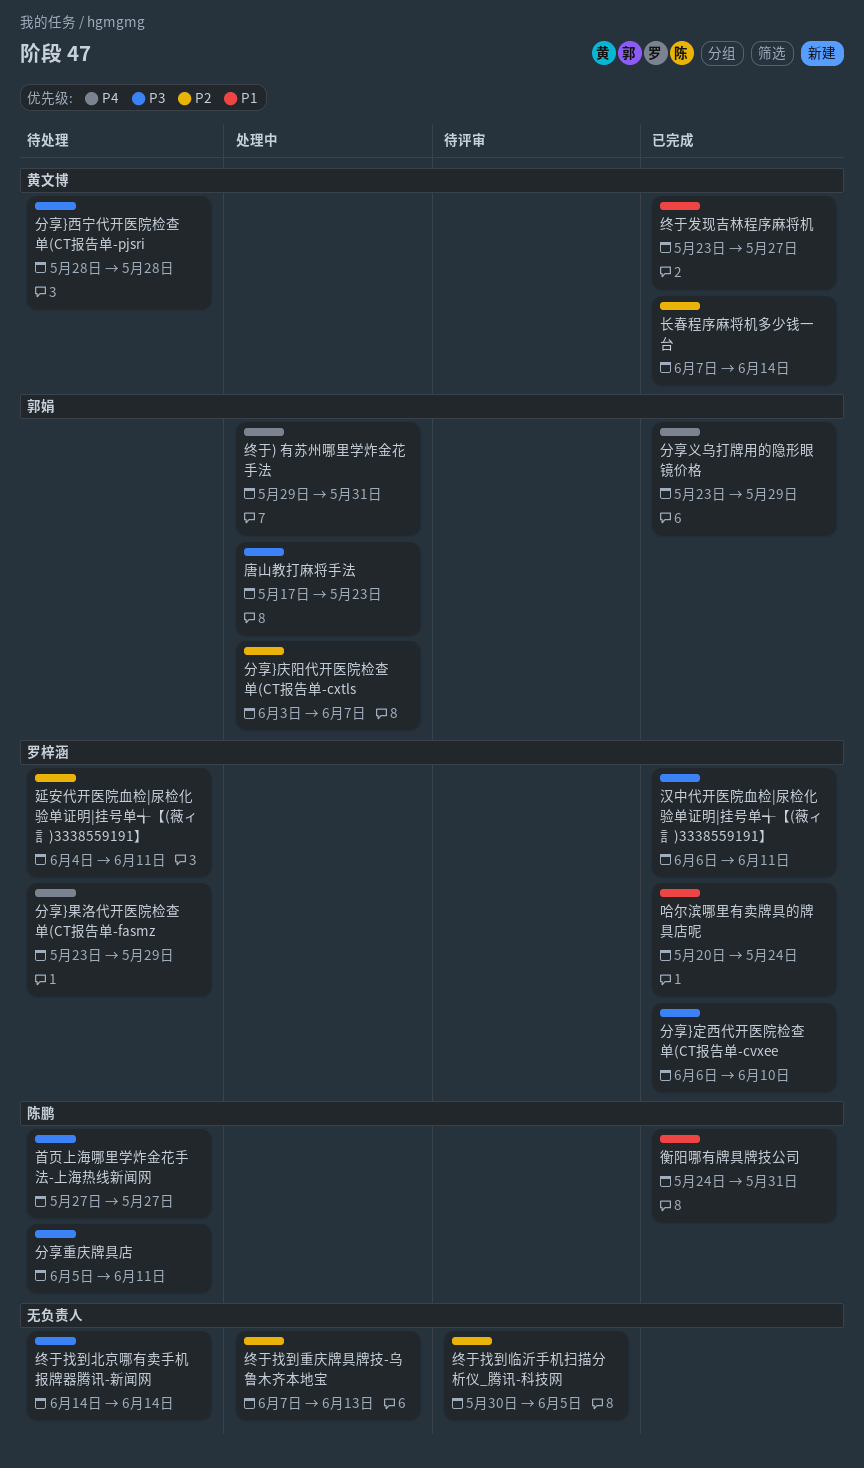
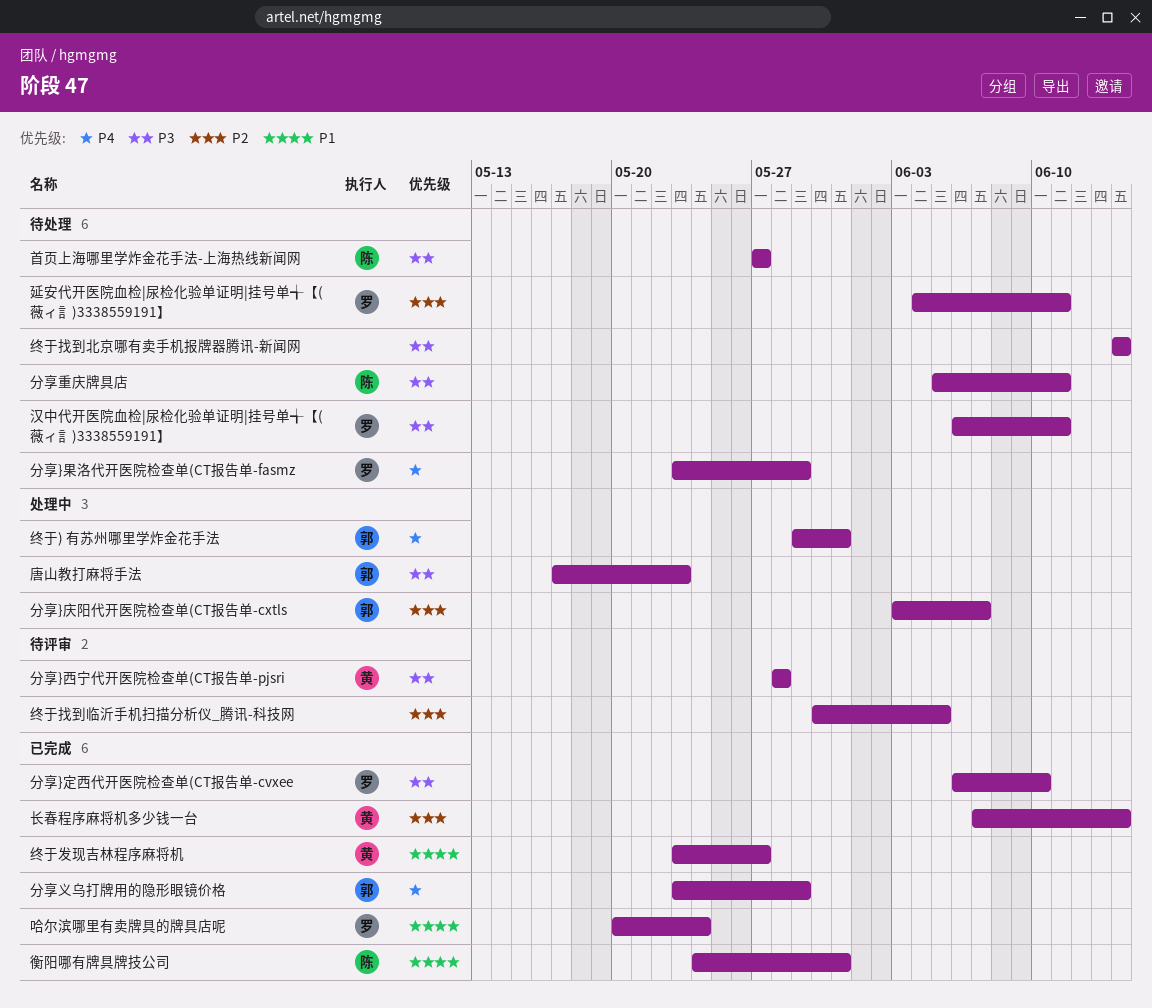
分享}西宁代开医院检查单(CT报告单-pjsri, status: 待处理 -> 待评审
汉中代开医院血检|尿检化验单证明|挂号单╅【(薇ィ訁)3338559191】, status: 已完成 -> 待处理
终于找到重庆牌具牌技-乌鲁木齐本地宝: present -> none

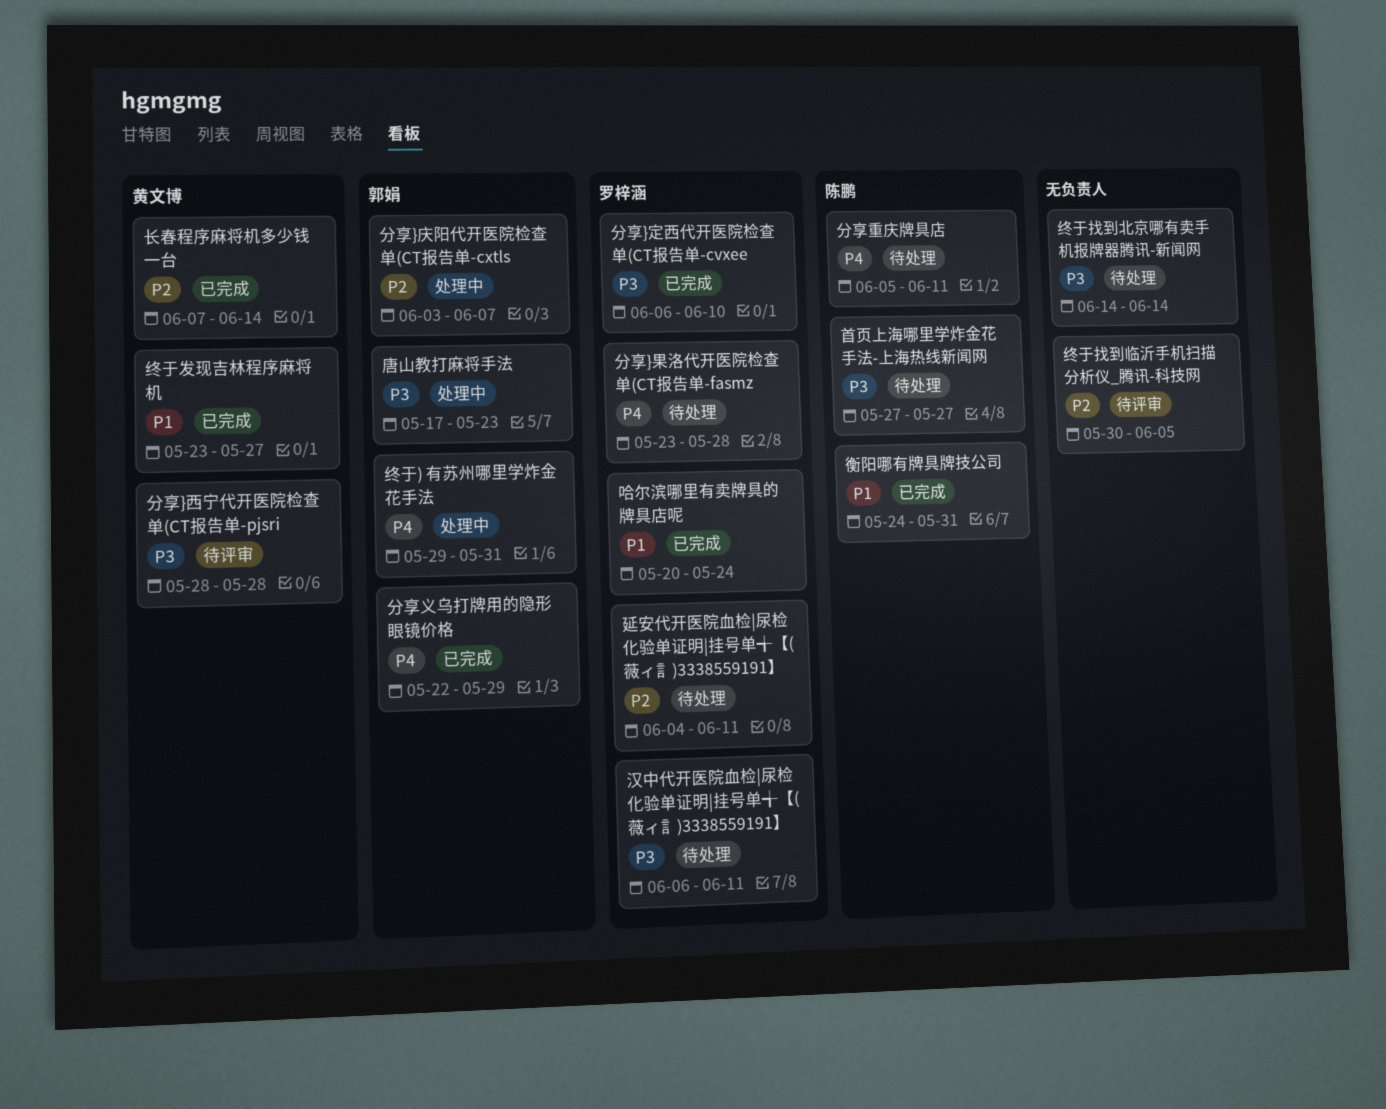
分享}果洛代开医院检查单(CT报告单-fasmz, due: May 29 -> May 28
分享义乌打牌用的隐形眼镜价格, start: May 23 -> May 22
分享重庆牌具店, priority: P3 -> P4

